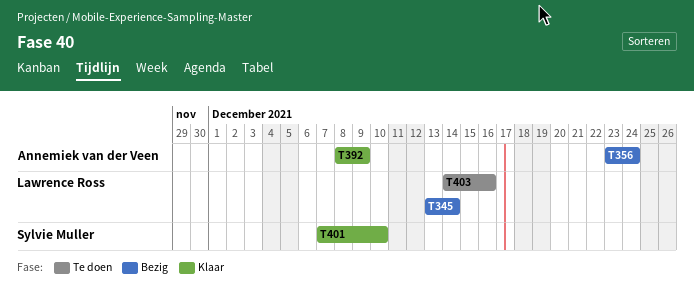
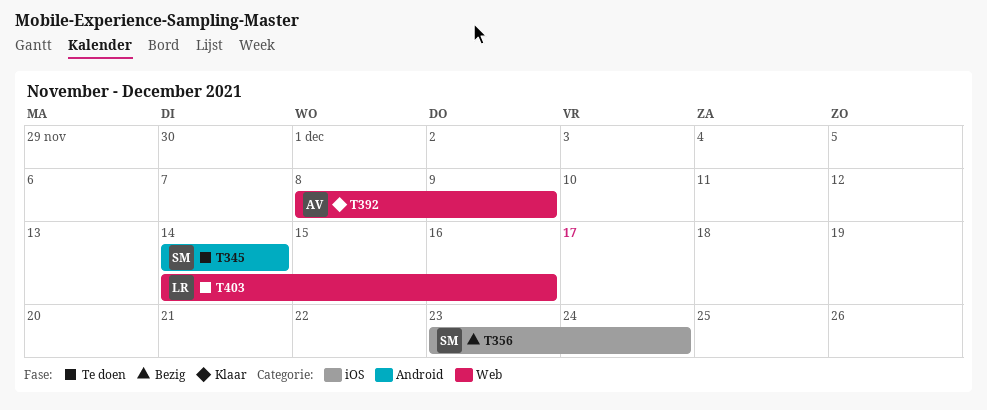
T345, status: Bezig -> Te doen
T345, owner: Lawrence Ross -> Sylvie Muller
T345, start: Dec 13 -> Dec 14
T356, owner: Annemiek van der Veen -> Sylvie Muller
T401: present -> none

